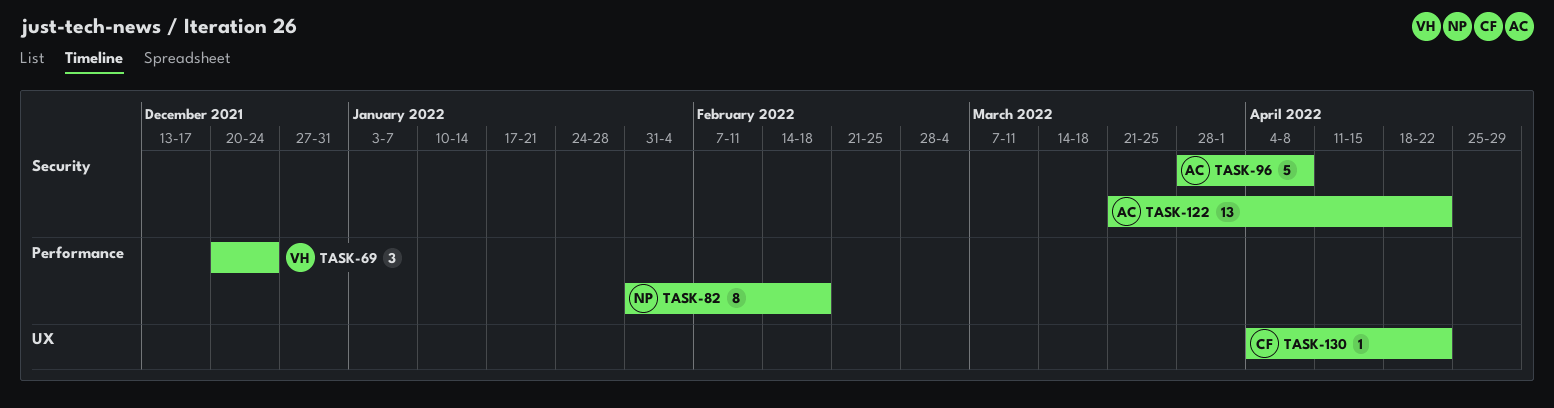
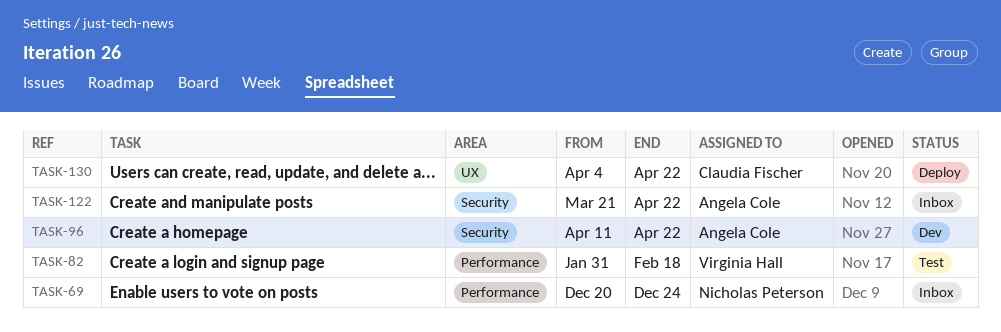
TASK-69, owner: Virginia Hall -> Nicholas Peterson
TASK-82, owner: Nicholas Peterson -> Virginia Hall
TASK-96, start: Mar 28 -> Apr 11
TASK-96, due: Apr 8 -> Apr 22

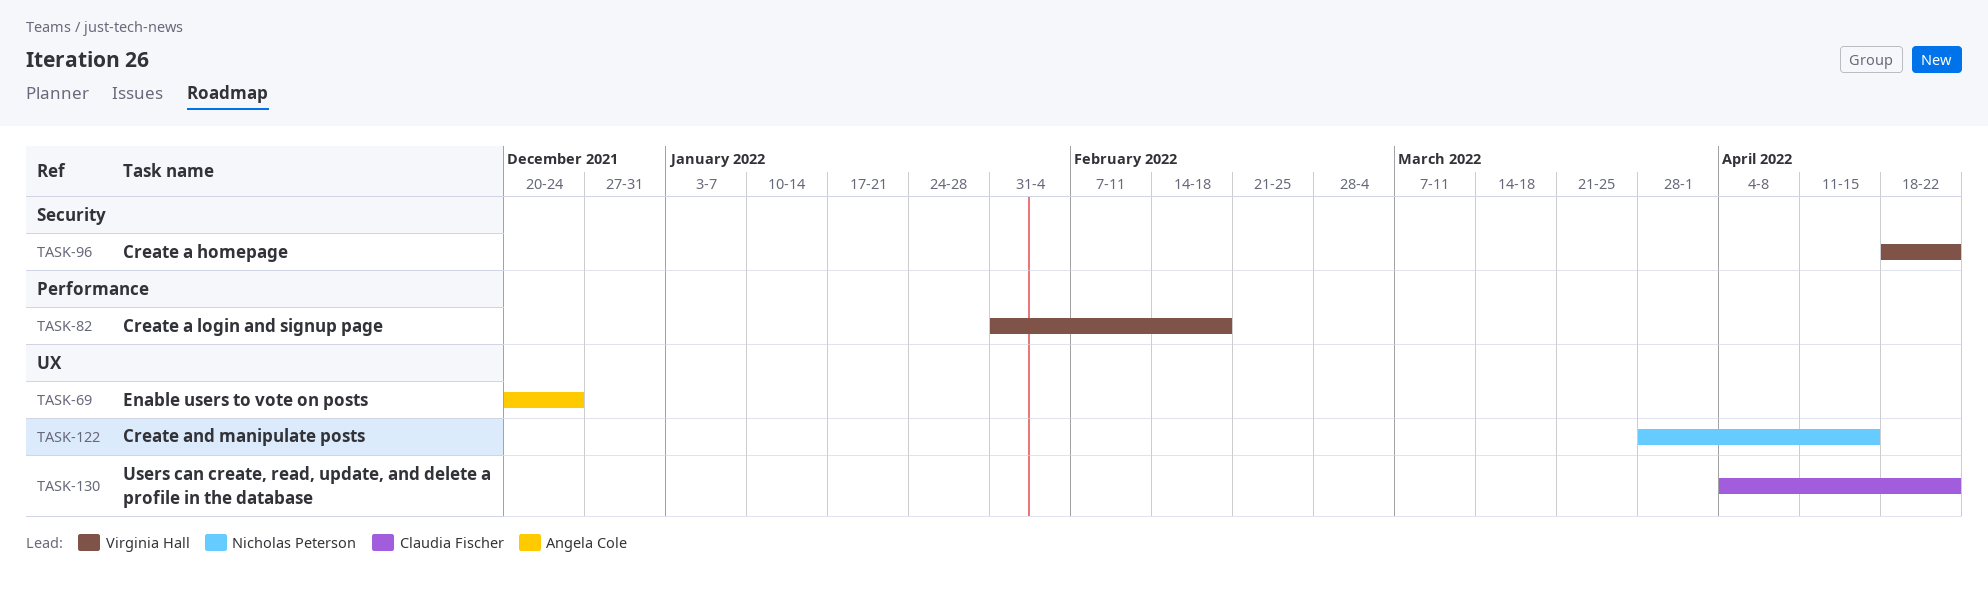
TASK-69, owner: Nicholas Peterson -> Angela Cole
TASK-69, label: Performance -> UX
TASK-96, owner: Angela Cole -> Virginia Hall
TASK-96, start: Apr 11 -> Apr 18
TASK-122, owner: Angela Cole -> Nicholas Peterson
TASK-122, label: Security -> UX
TASK-122, start: Mar 21 -> Mar 28
TASK-122, due: Apr 22 -> Apr 15

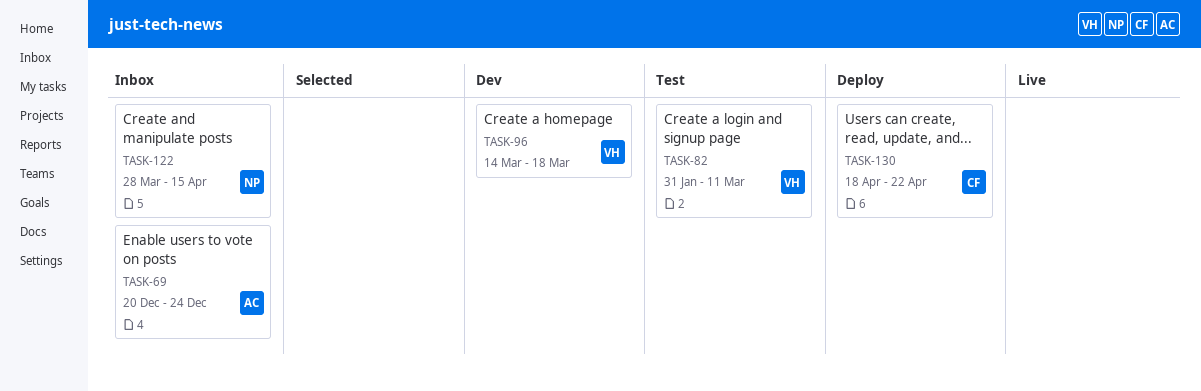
TASK-82, due: Feb 18 -> Mar 11
TASK-96, start: Apr 18 -> Mar 14
TASK-96, due: Apr 22 -> Mar 18
TASK-130, start: Apr 4 -> Apr 18

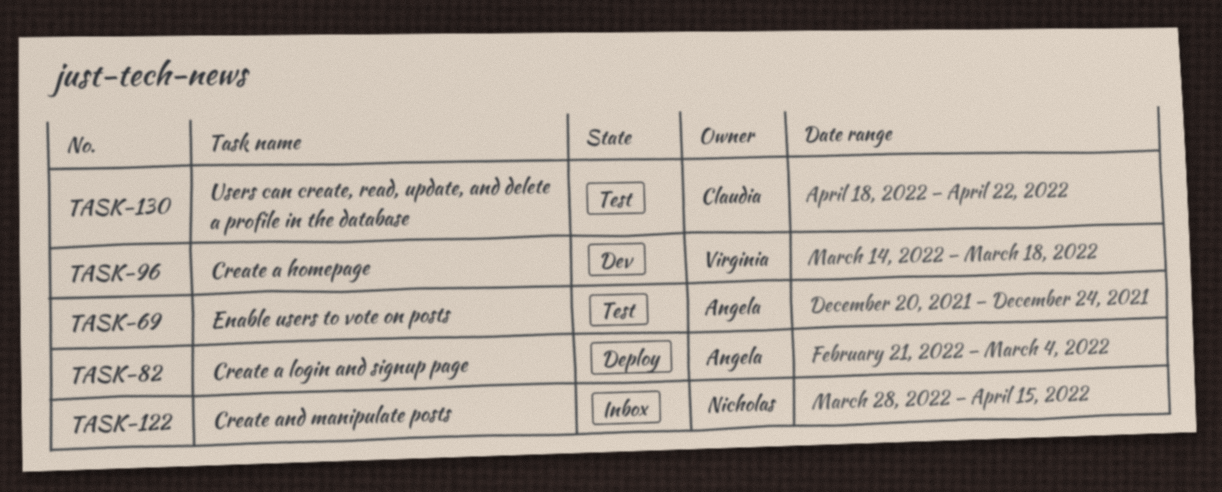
TASK-69, status: Inbox -> Test
TASK-82, status: Test -> Deploy
TASK-82, owner: Virginia -> Angela
TASK-82, start: Jan 31 -> Feb 21
TASK-82, due: Mar 11 -> Mar 4
TASK-130, status: Deploy -> Test

